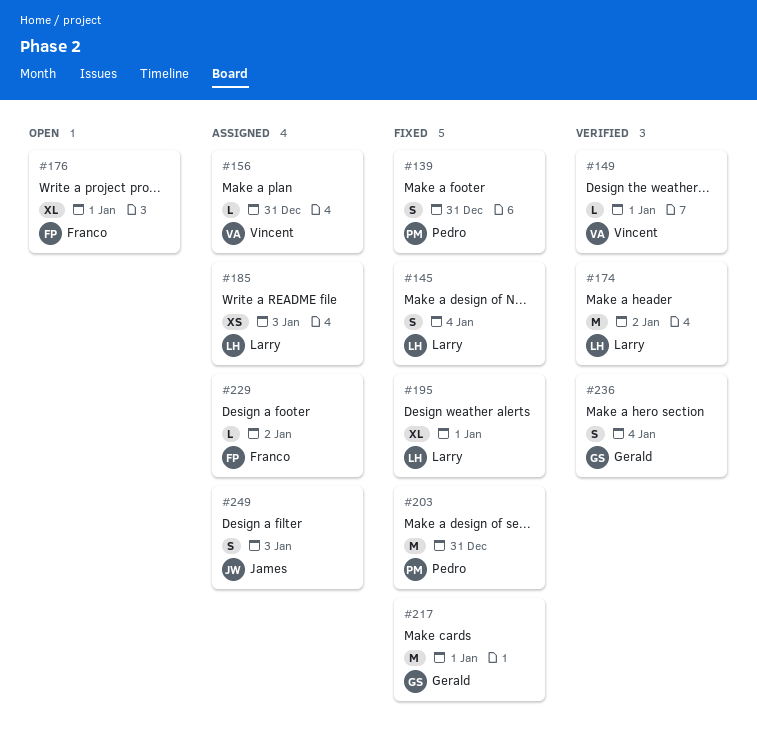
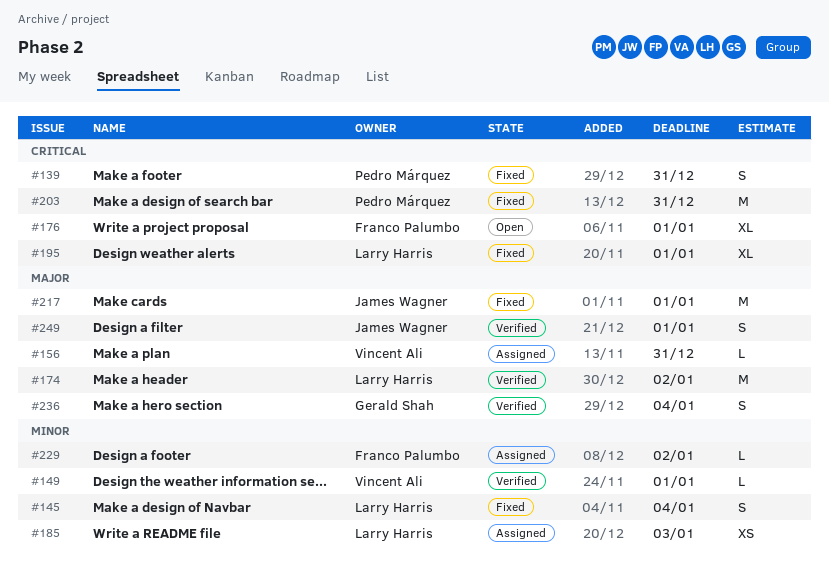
#217, owner: Gerald Shah -> James Wagner
#249, status: Assigned -> Verified
#249, due: Jan 3 -> Jan 1

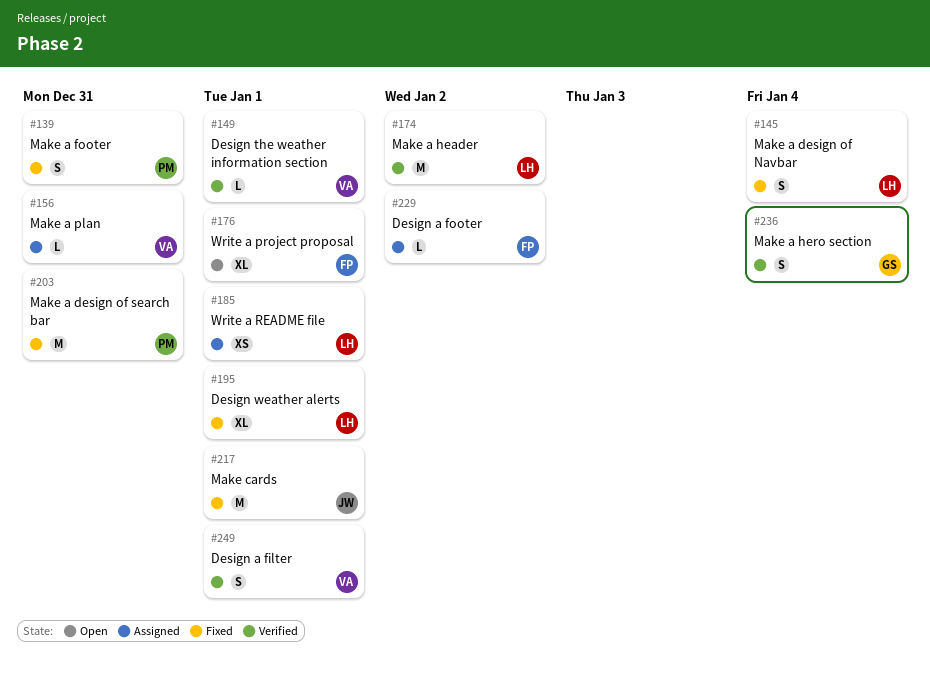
#185, due: Jan 3 -> Jan 1
#249, owner: James Wagner -> Vincent Ali

